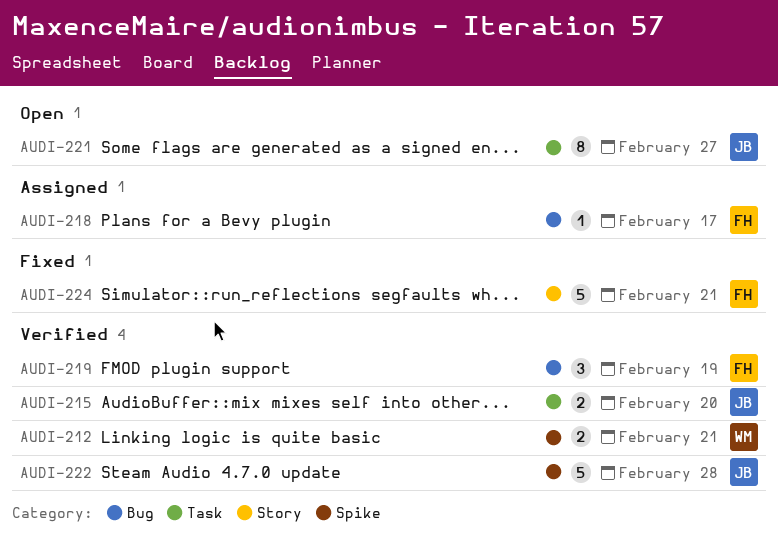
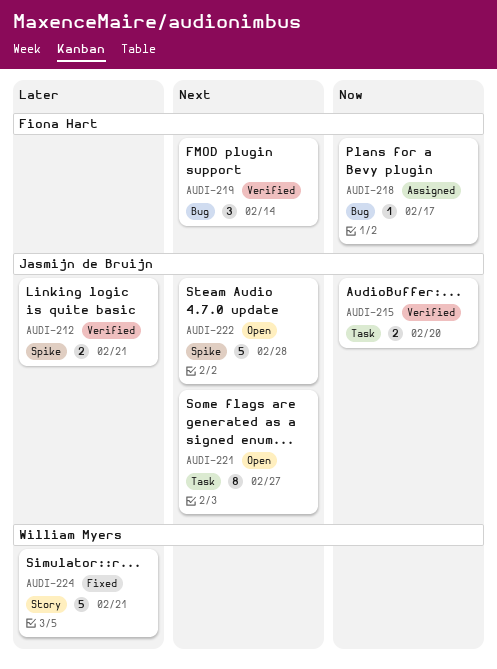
AUDI-212, owner: William Myers -> Jasmijn de Bruijn
AUDI-219, due: Feb 19 -> Feb 14
AUDI-222, status: Verified -> Open
AUDI-224, owner: Fiona Hart -> William Myers

